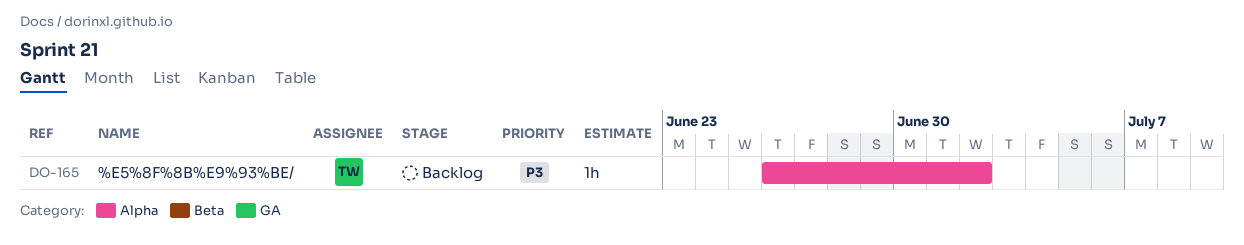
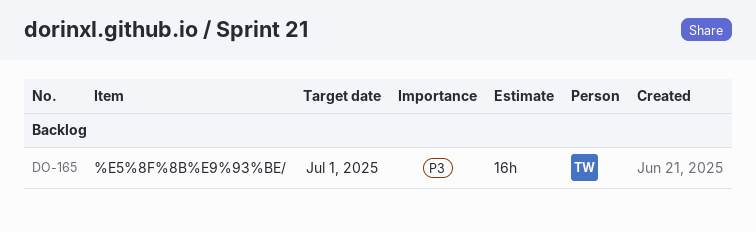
DO-165, estimate: 1h -> 16h
DO-165, due: Jul 2 -> Jul 1

